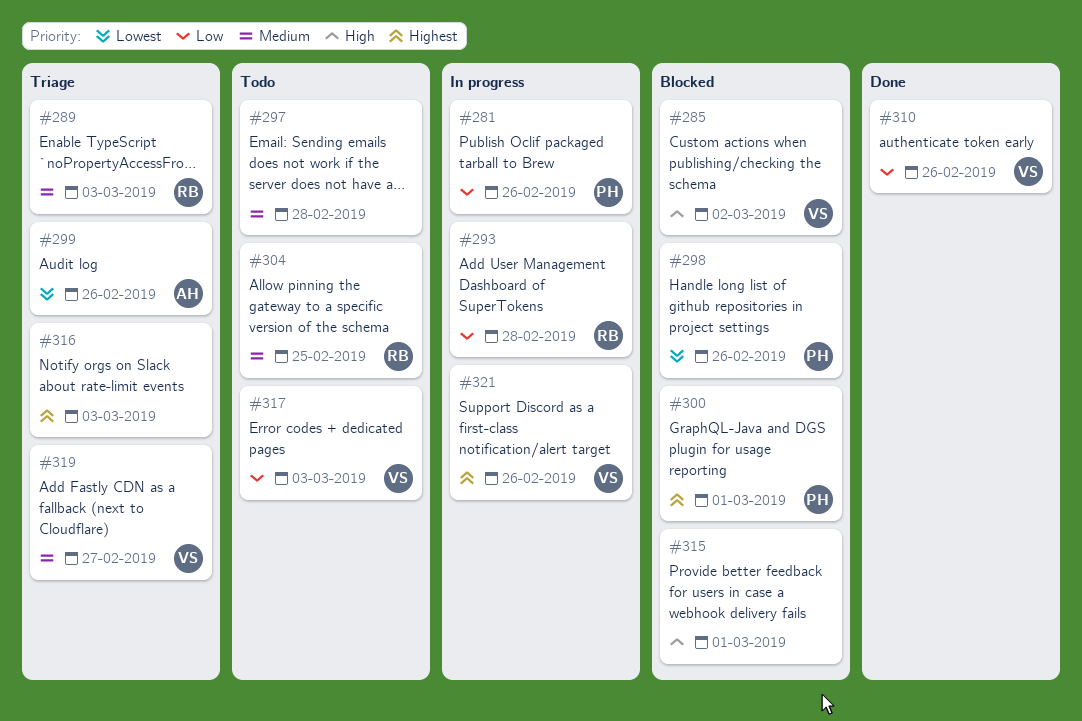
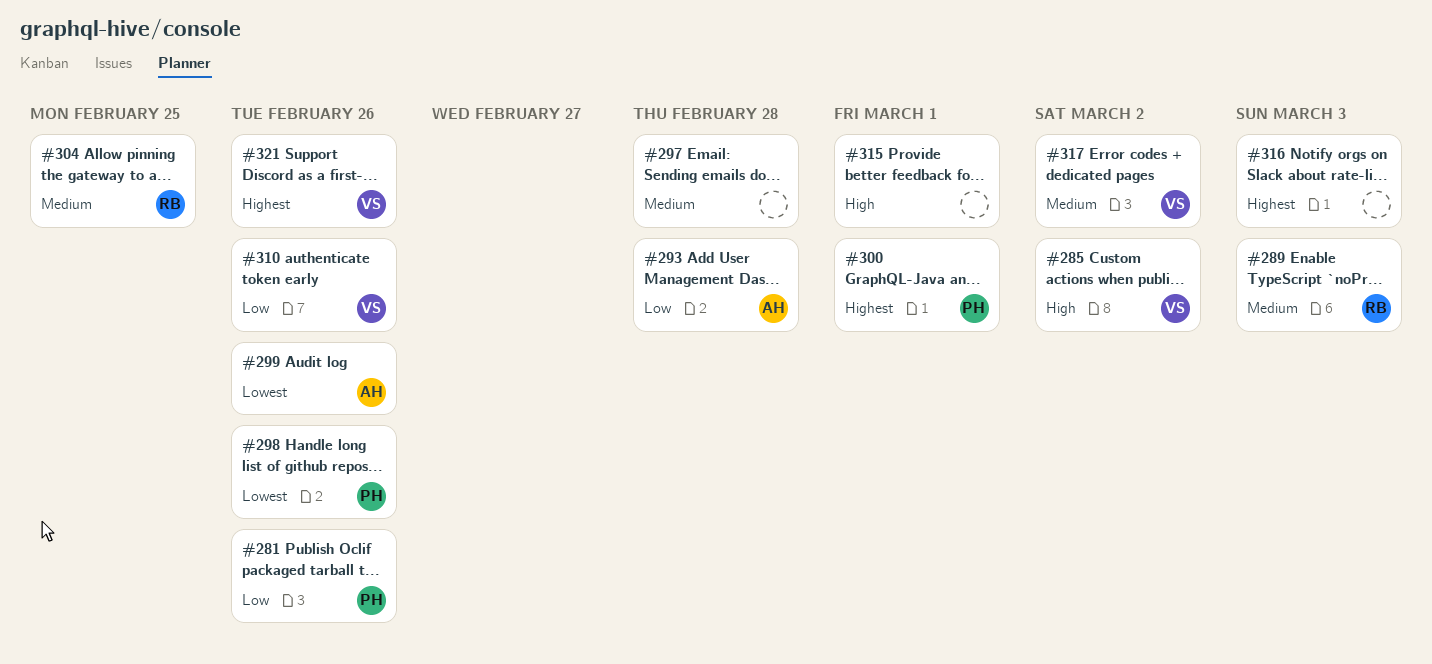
#293, owner: RB -> AH
#317, priority: Low -> Medium
#317, due: Mar 3 -> Mar 2
#319: present -> none

